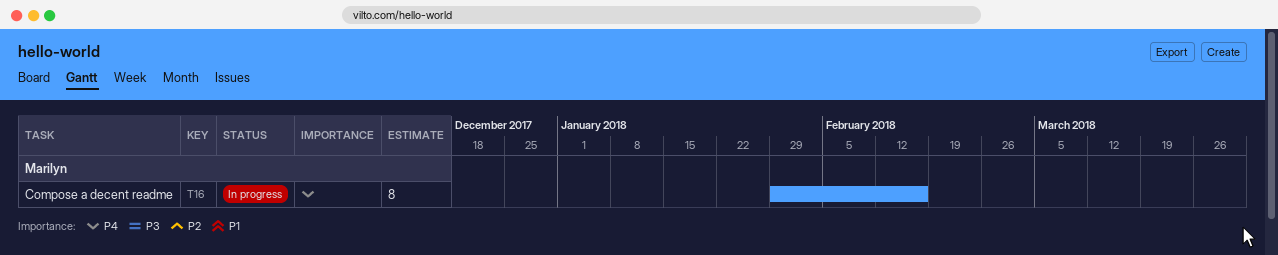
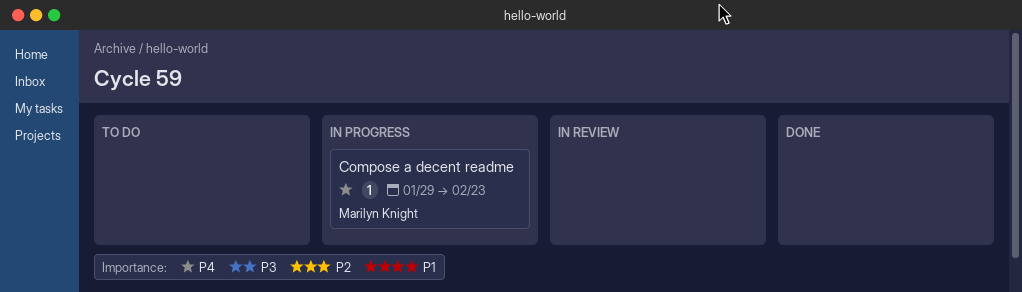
Compose a decent readme, estimate: 8 -> 1
Compose a decent readme, due: Feb 16 -> Feb 23

